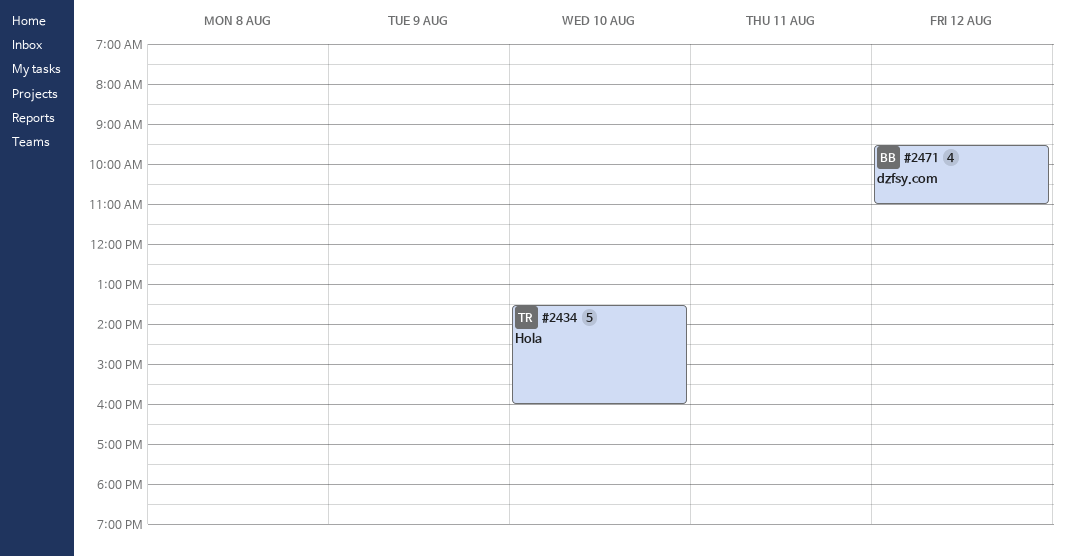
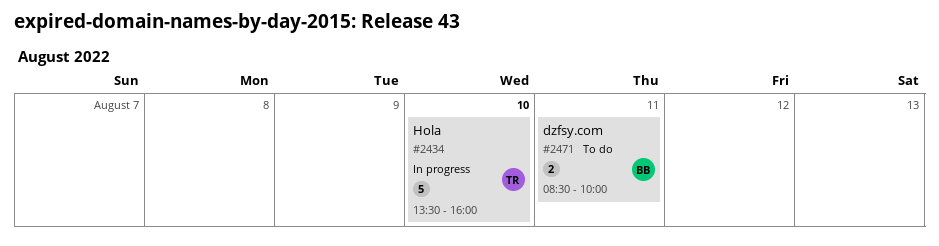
#2471, estimate: 4 -> 2
#2471, day: Aug 12 -> Aug 11
#2471, begins: 09:30 -> 08:30
#2471, ends: 11:00 -> 10:00

